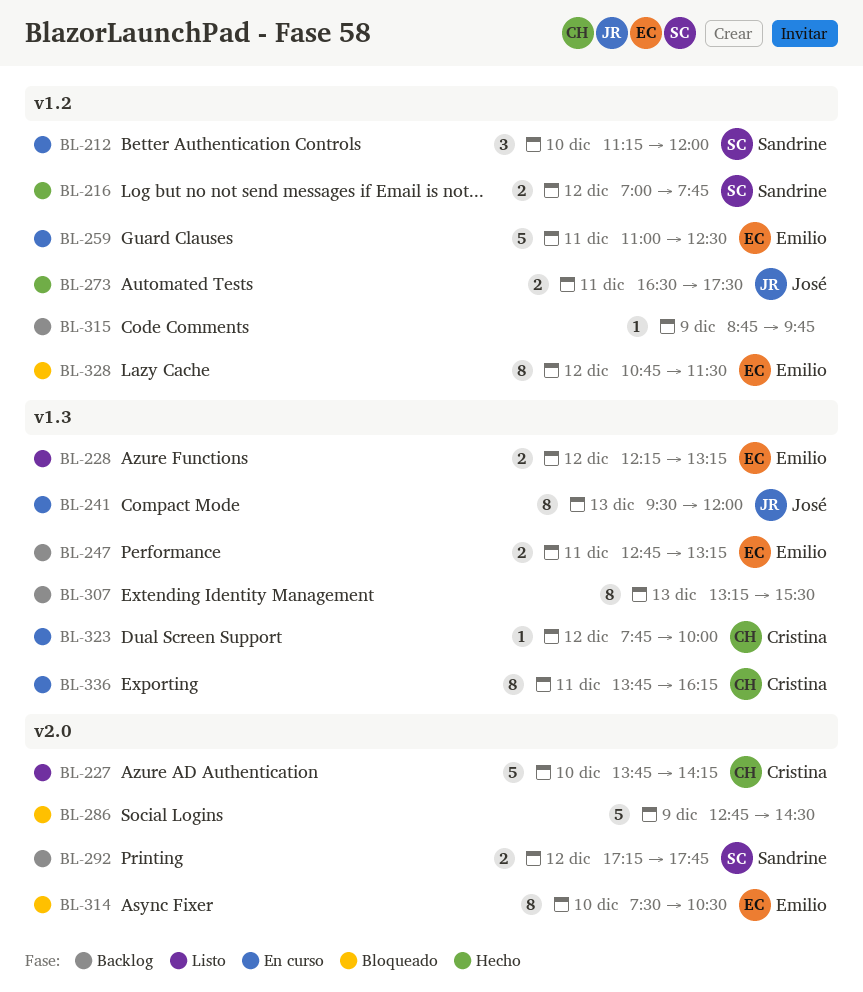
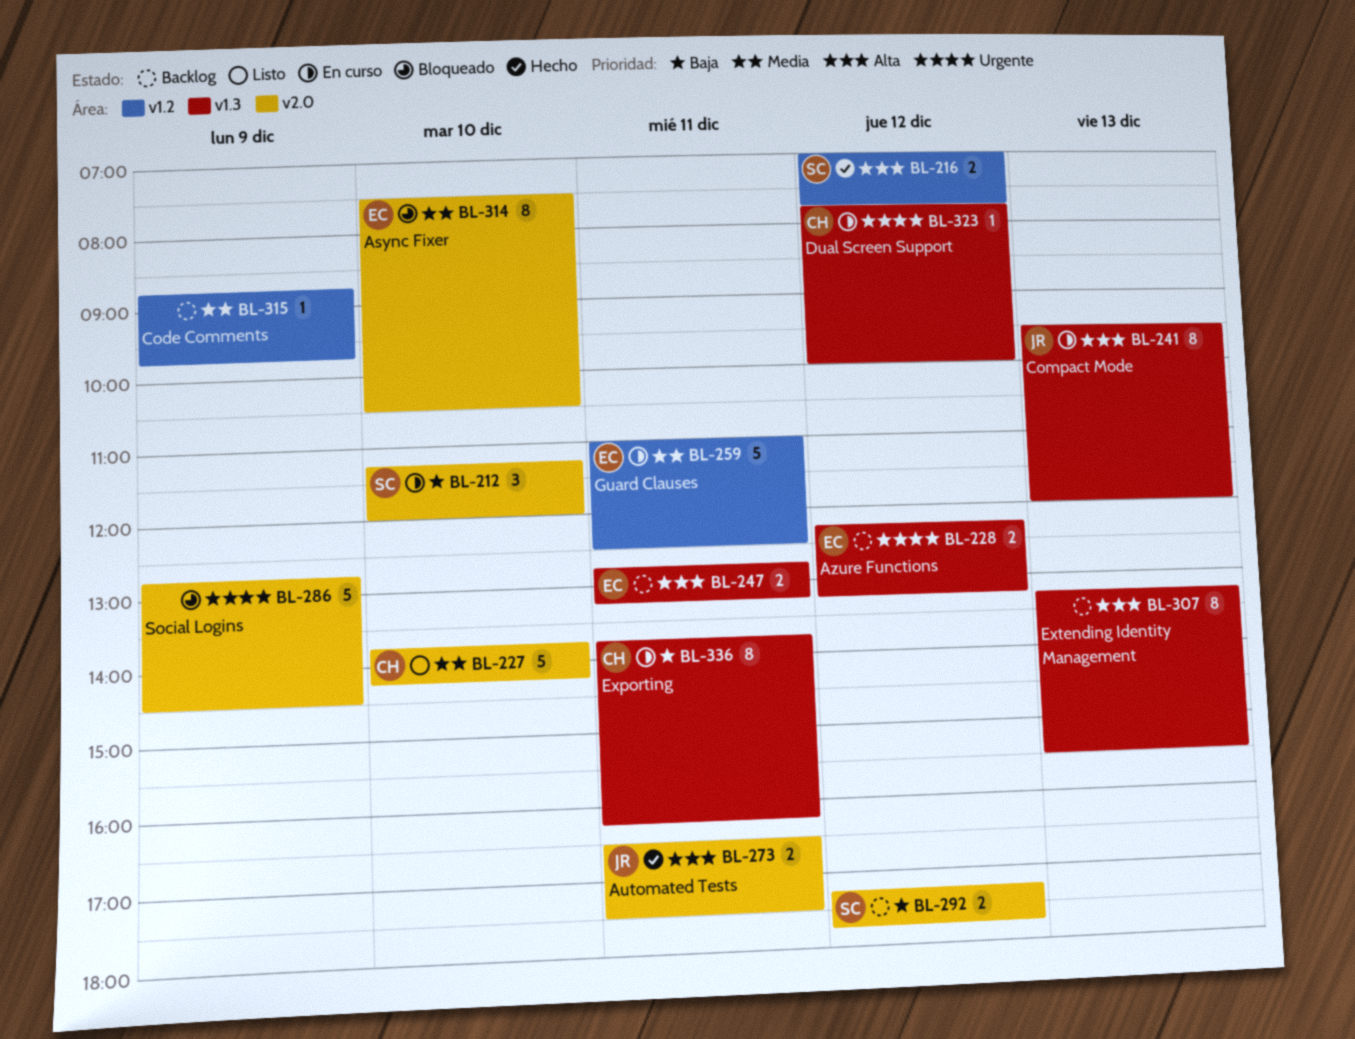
BL-212, label: v1.2 -> v2.0
BL-228, status: Listo -> Backlog
BL-273, label: v1.2 -> v2.0
BL-328: present -> none

